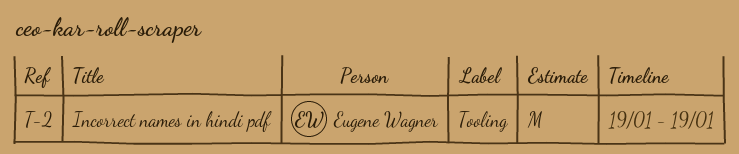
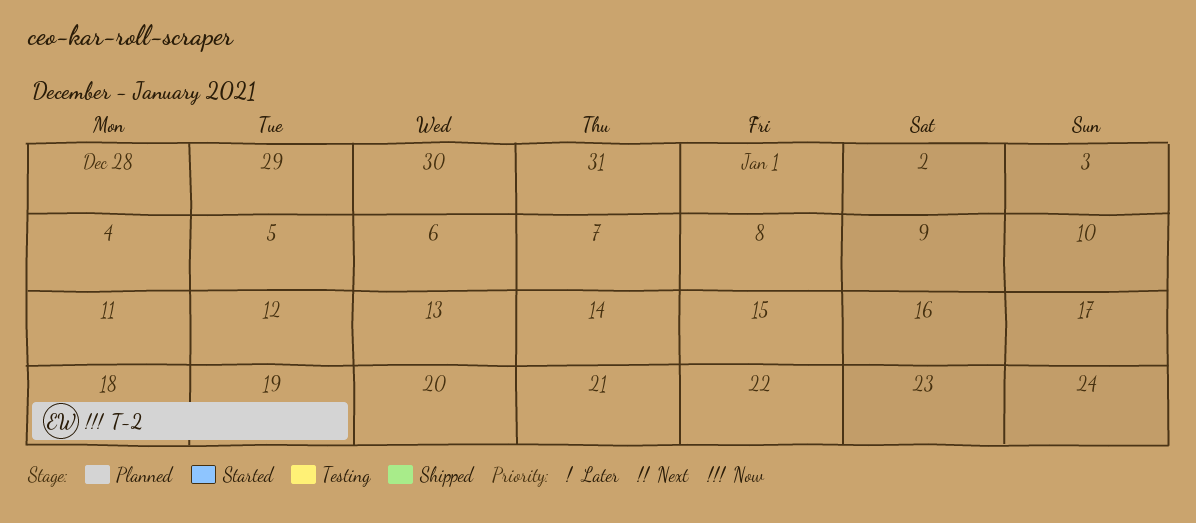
T-2, start: Jan 19 -> Jan 18

